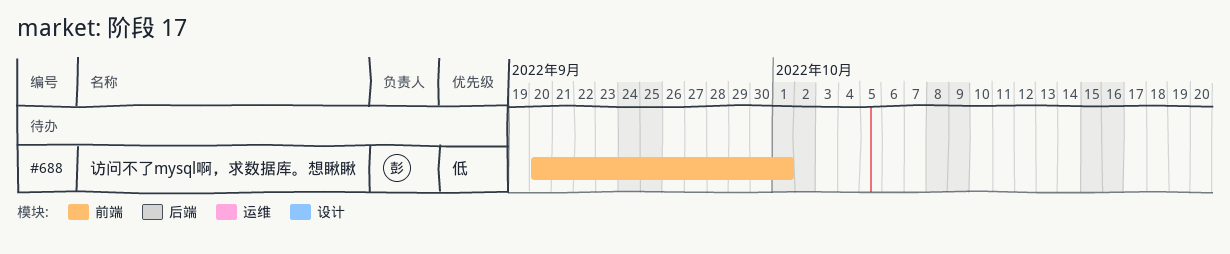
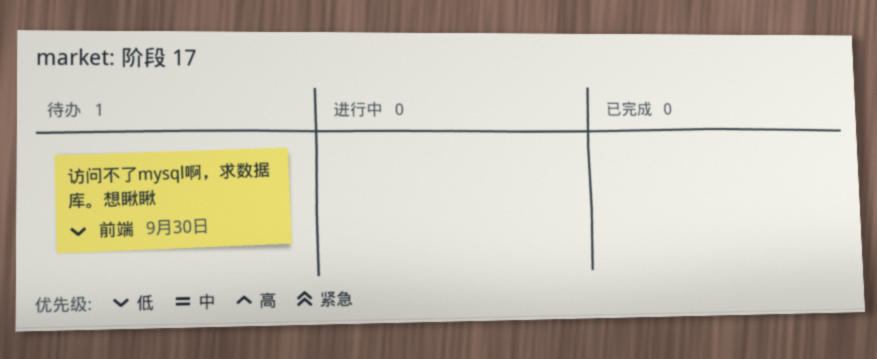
访问不了mysql啊，求数据库。想瞅瞅, due: Oct 1 -> Sep 30

